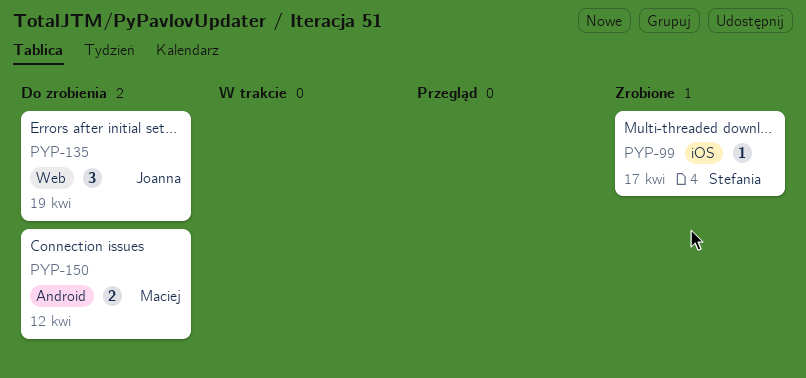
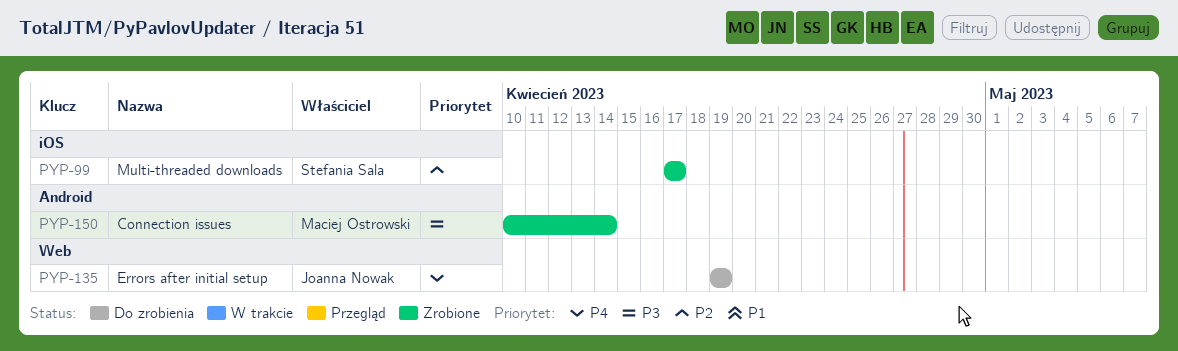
PYP-150, status: Do zrobienia -> Zrobione
PYP-150, due: Apr 12 -> Apr 14

